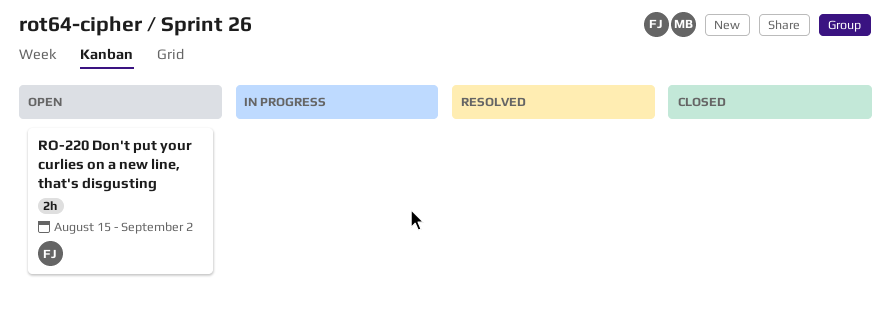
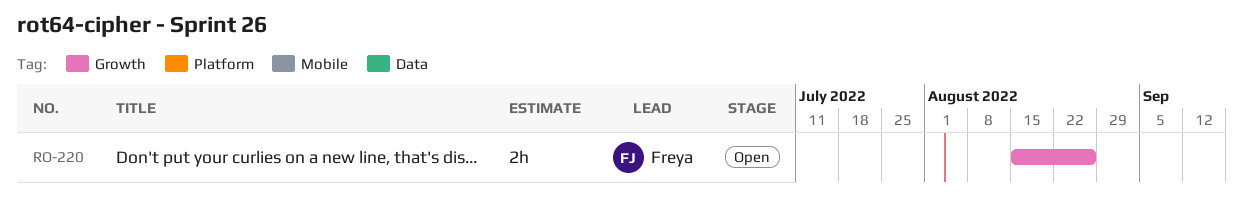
RO-220, due: Sep 2 -> Aug 26

